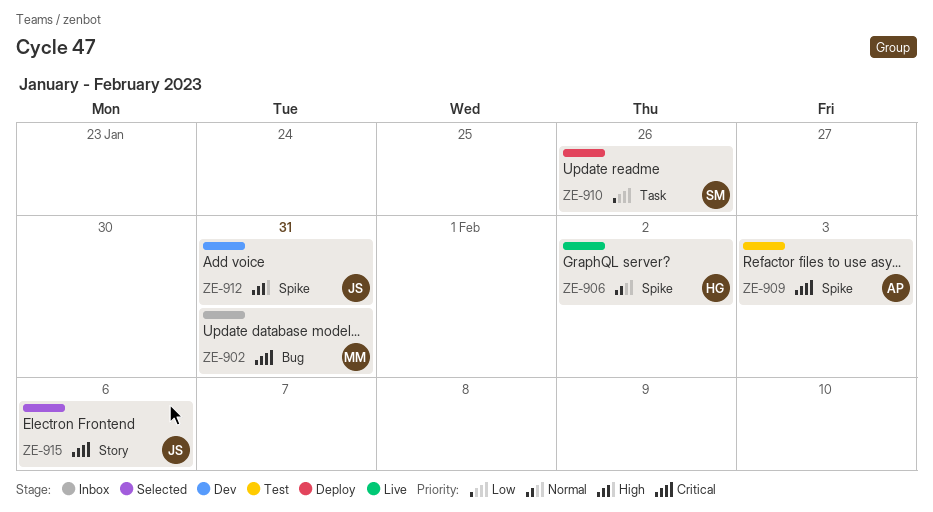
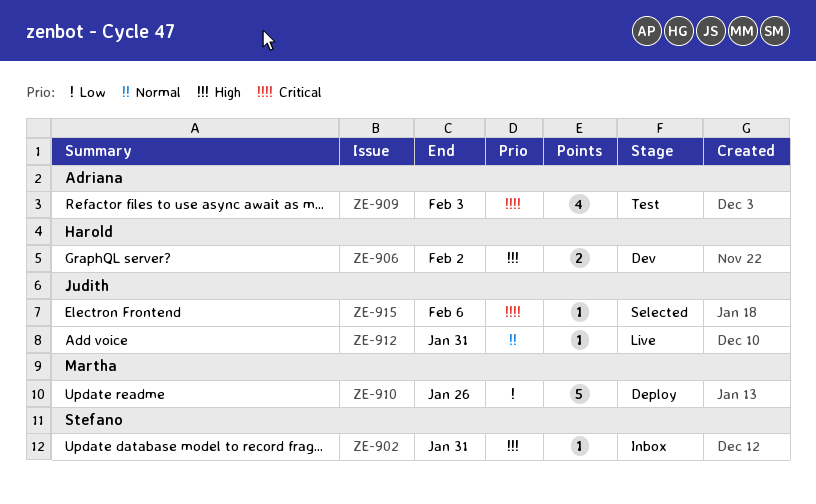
ZE-902, owner: Martha -> Stefano
ZE-902, priority: Critical -> High
ZE-906, status: Live -> Dev
ZE-906, priority: Normal -> High
ZE-910, owner: Stefano -> Martha
ZE-912, status: Dev -> Live
ZE-912, priority: High -> Normal

